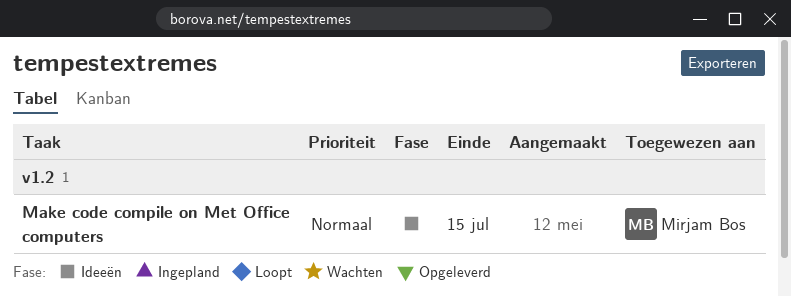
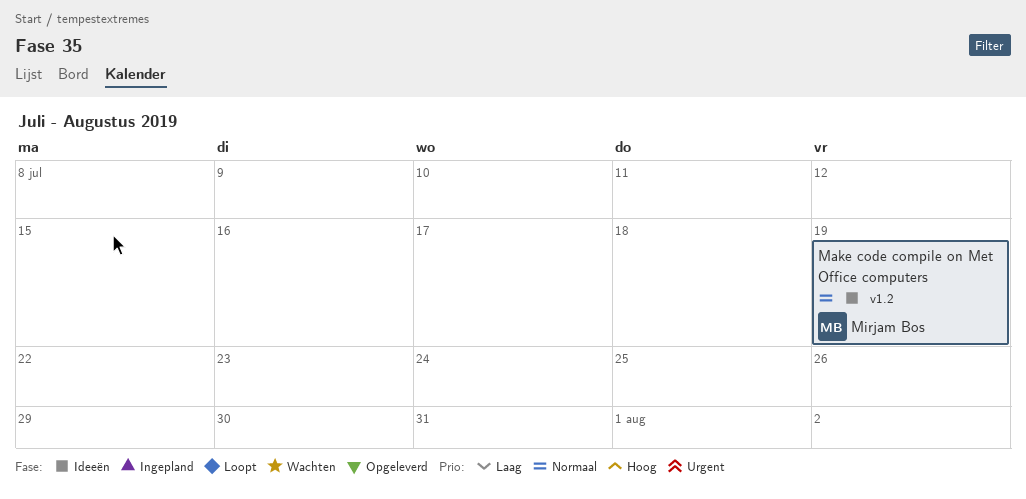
Make code compile on Met Office computers, due: Jul 15 -> Jul 19

